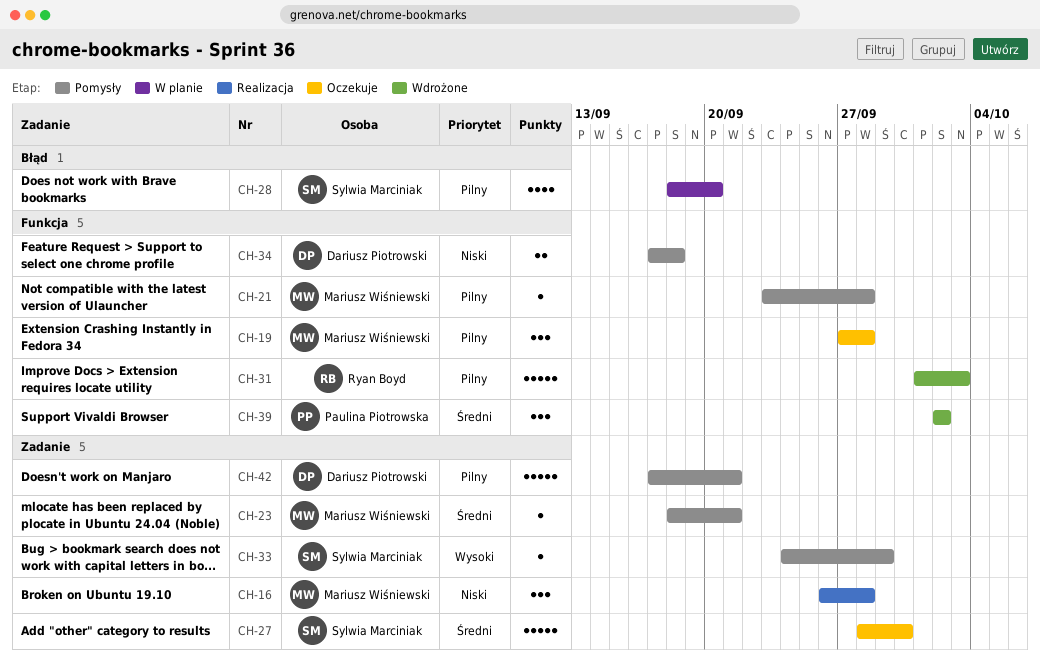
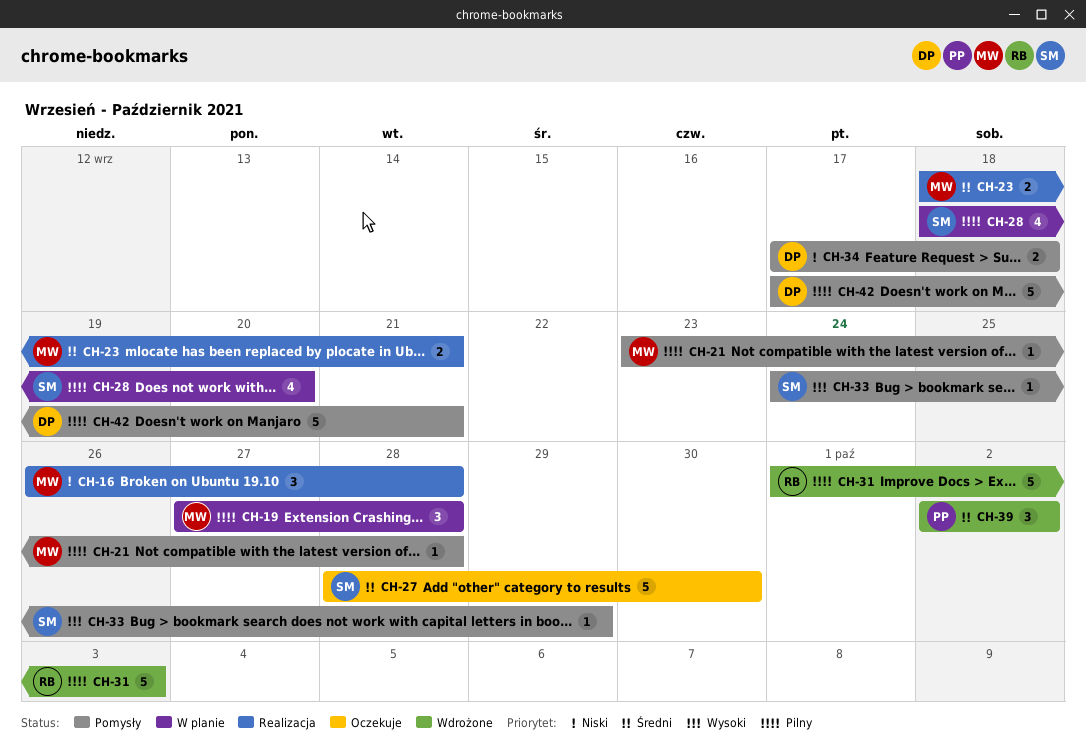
CH-19, status: Oczekuje -> W planie
CH-23, status: Pomysły -> Realizacja
CH-23, estimate: 1 -> 2

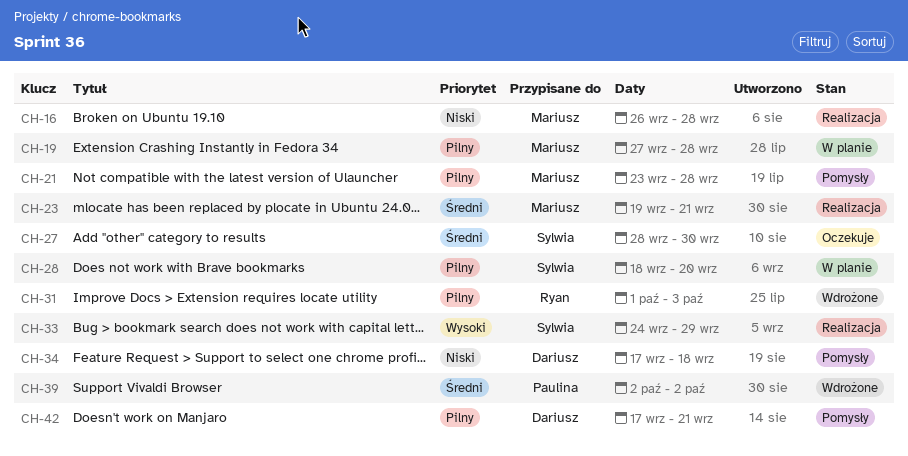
CH-23, start: Sep 18 -> Sep 19
CH-33, status: Pomysły -> Realizacja

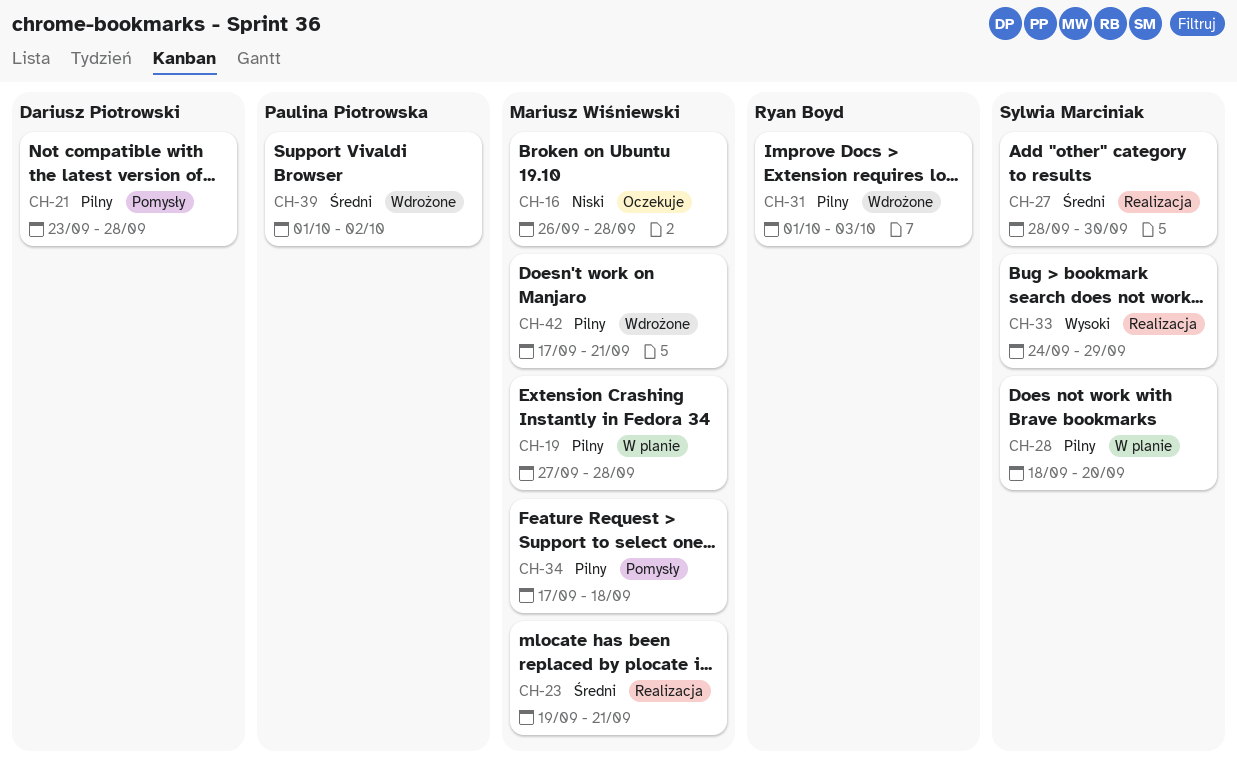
CH-16, status: Realizacja -> Oczekuje
CH-21, owner: Mariusz Wiśniewski -> Dariusz Piotrowski
CH-27, status: Oczekuje -> Realizacja
CH-34, owner: Dariusz Piotrowski -> Mariusz Wiśniewski
CH-34, priority: Niski -> Pilny
CH-39, start: Oct 2 -> Oct 1
CH-42, status: Pomysły -> Wdrożone
CH-42, owner: Dariusz Piotrowski -> Mariusz Wiśniewski

